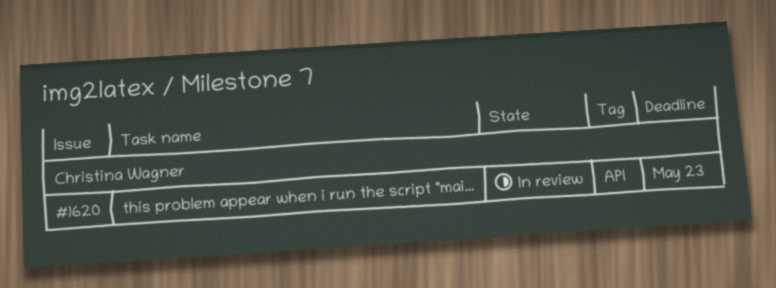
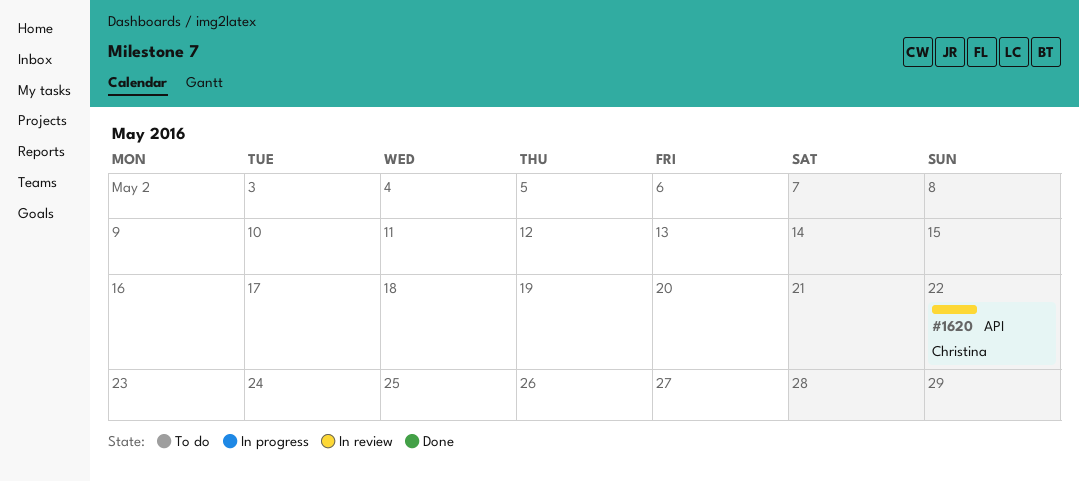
#1620, due: May 23 -> May 22

